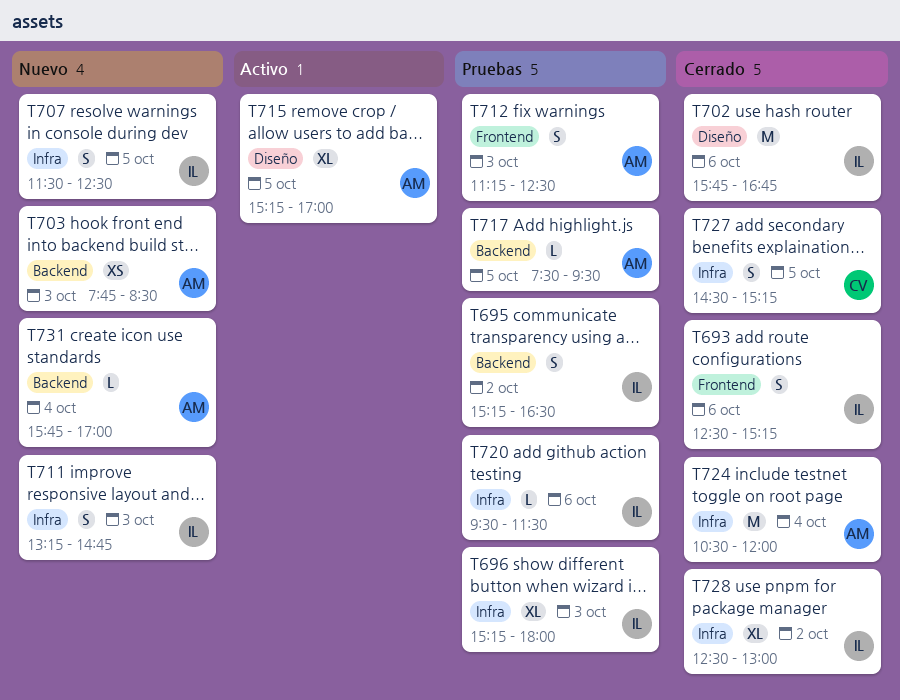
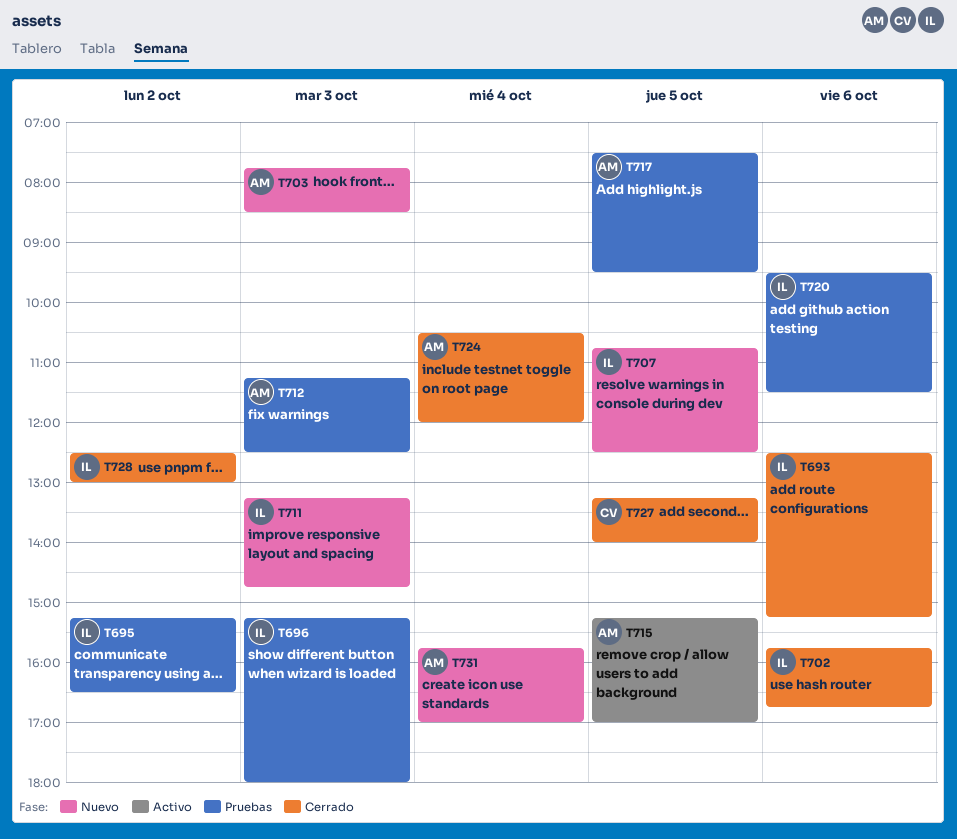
T707, begins: 11:30 -> 10:45
T727, begins: 14:30 -> 13:15
T727, ends: 15:15 -> 14:00

